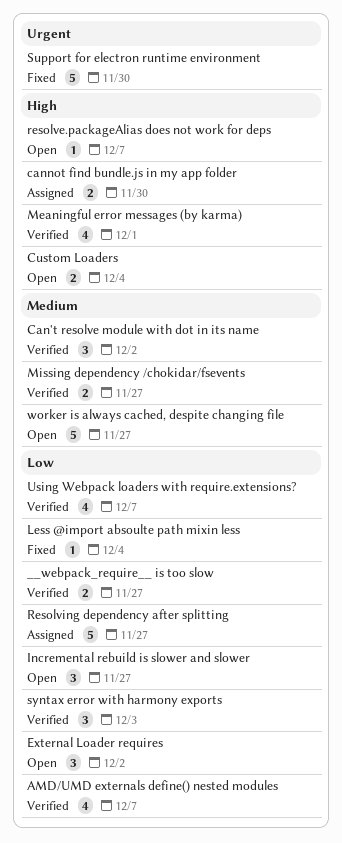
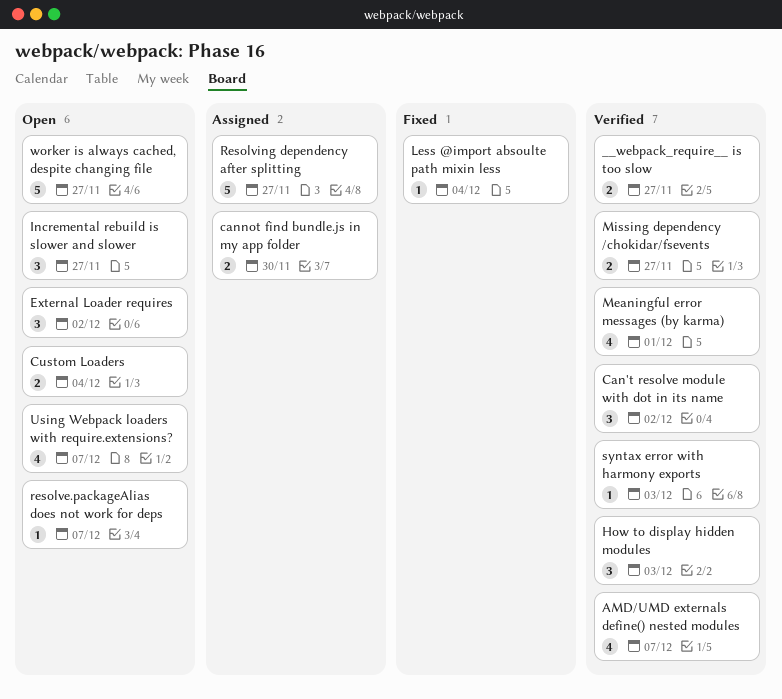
How to display hidden modules: none -> present
Support for electron runtime environment: present -> none
syntax error with harmony exports, estimate: 3 -> 1
Using Webpack loaders with require.extensions?, status: Verified -> Open

